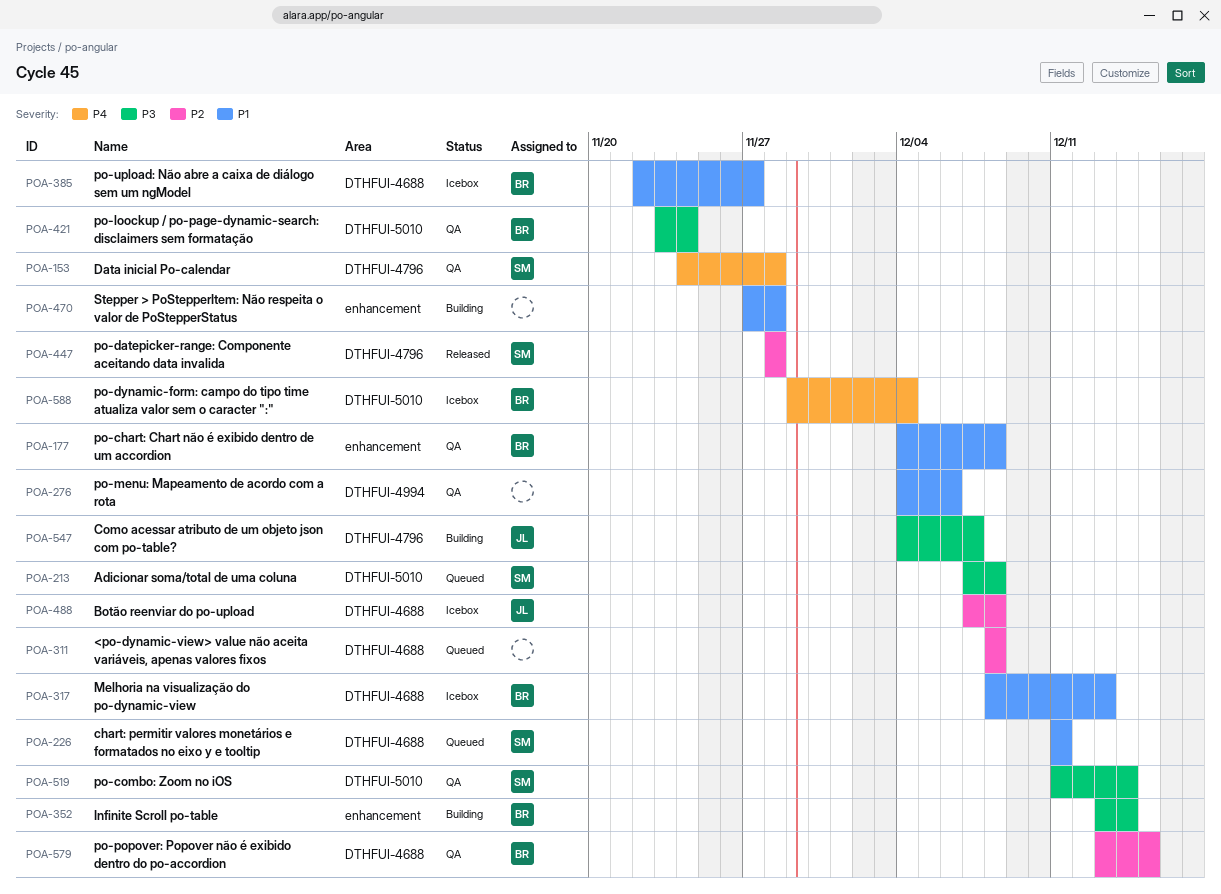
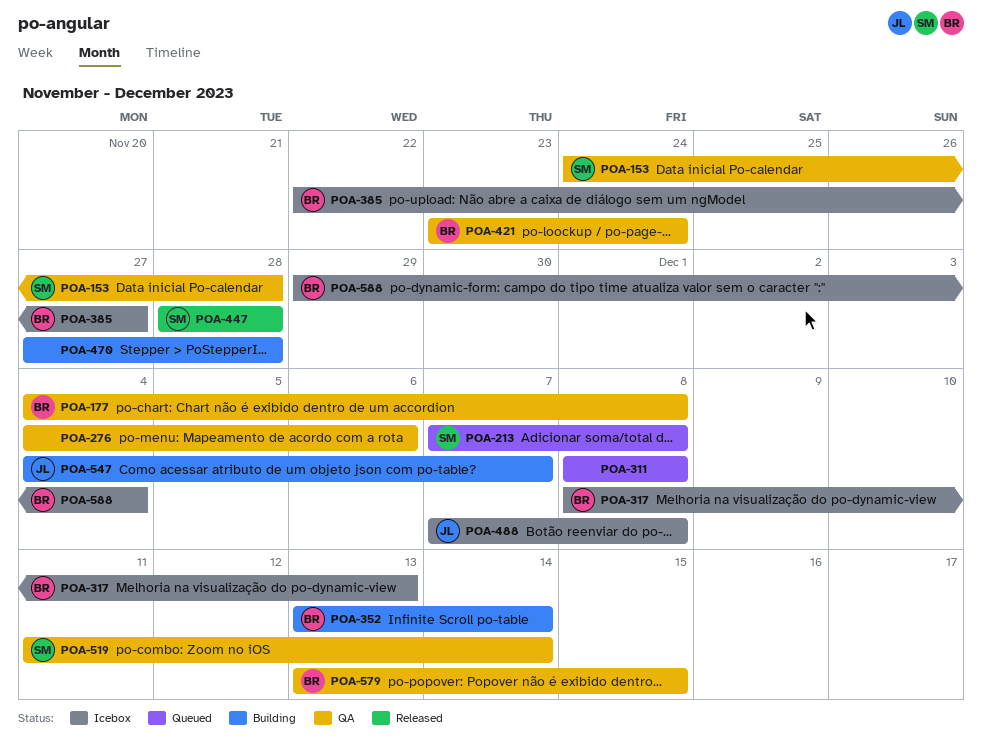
POA-226: present -> none

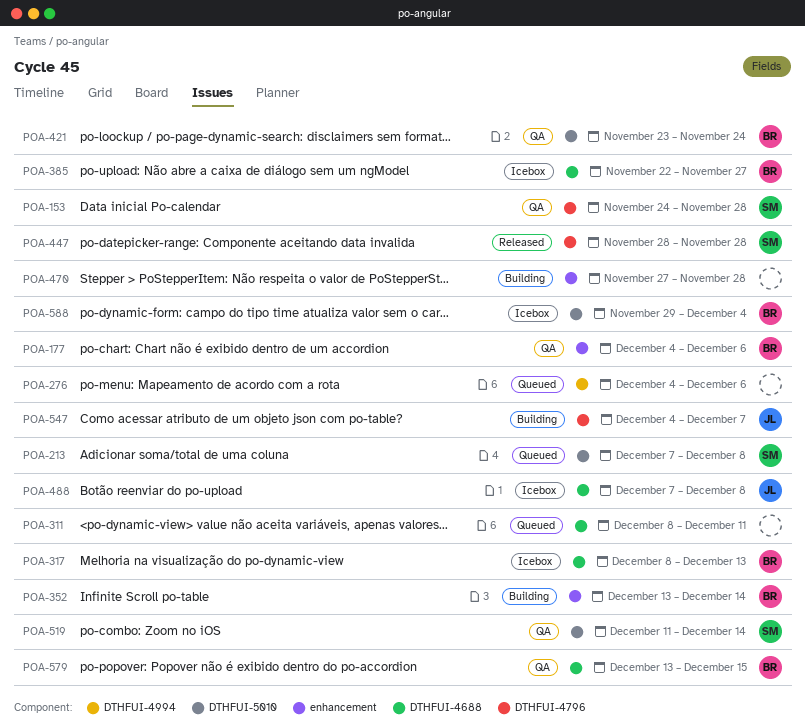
POA-177, due: Dec 8 -> Dec 6
POA-276, status: QA -> Queued
POA-311, due: Dec 8 -> Dec 11

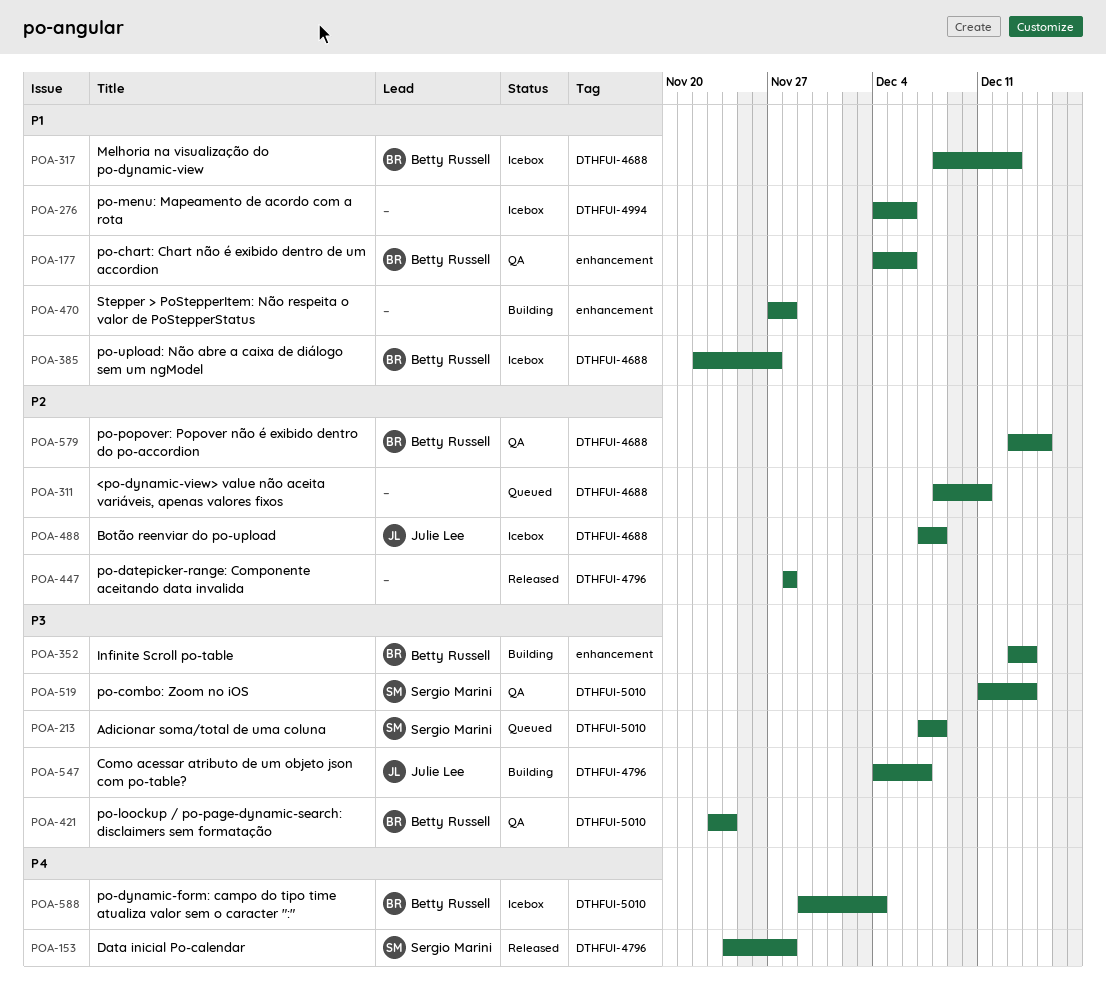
POA-153, status: QA -> Released
POA-276, status: Queued -> Icebox
POA-447, owner: Sergio Marini -> none

